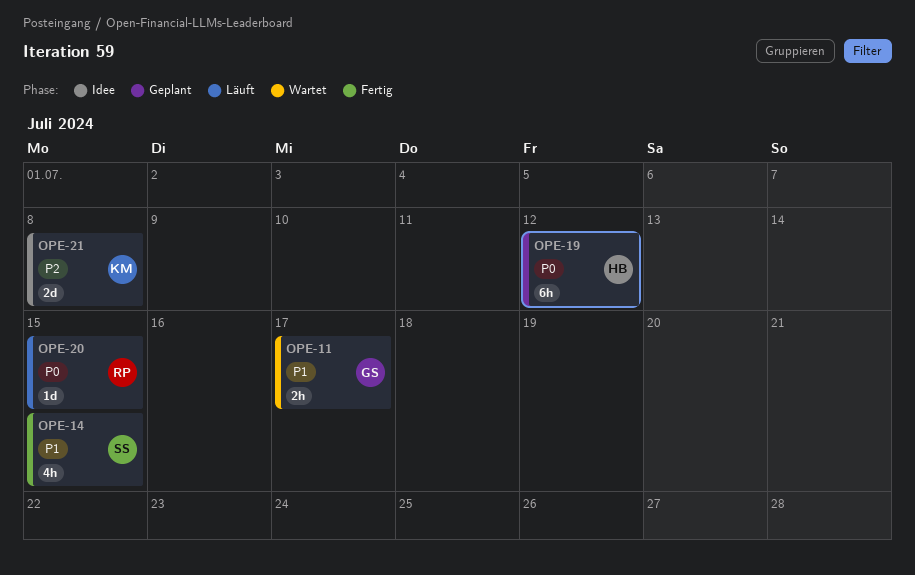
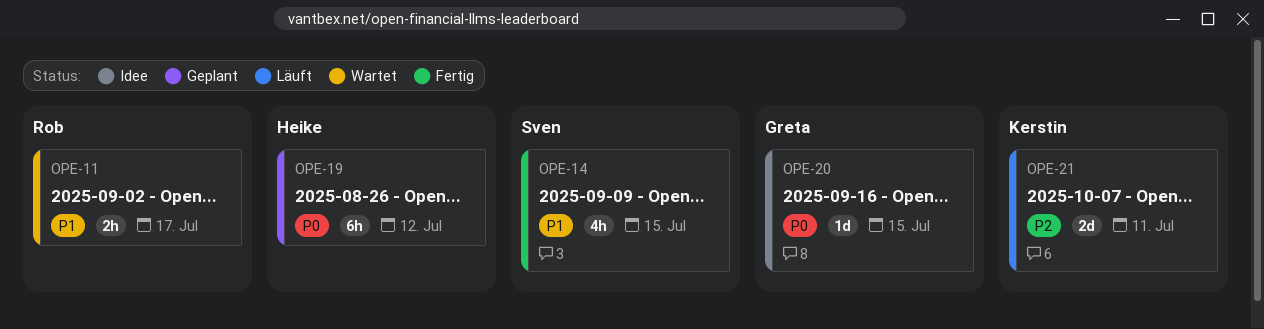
OPE-11, owner: Greta -> Rob
OPE-20, status: Läuft -> Idee
OPE-20, owner: Rob -> Greta
OPE-21, status: Idee -> Läuft
OPE-21, due: Jul 8 -> Jul 11

